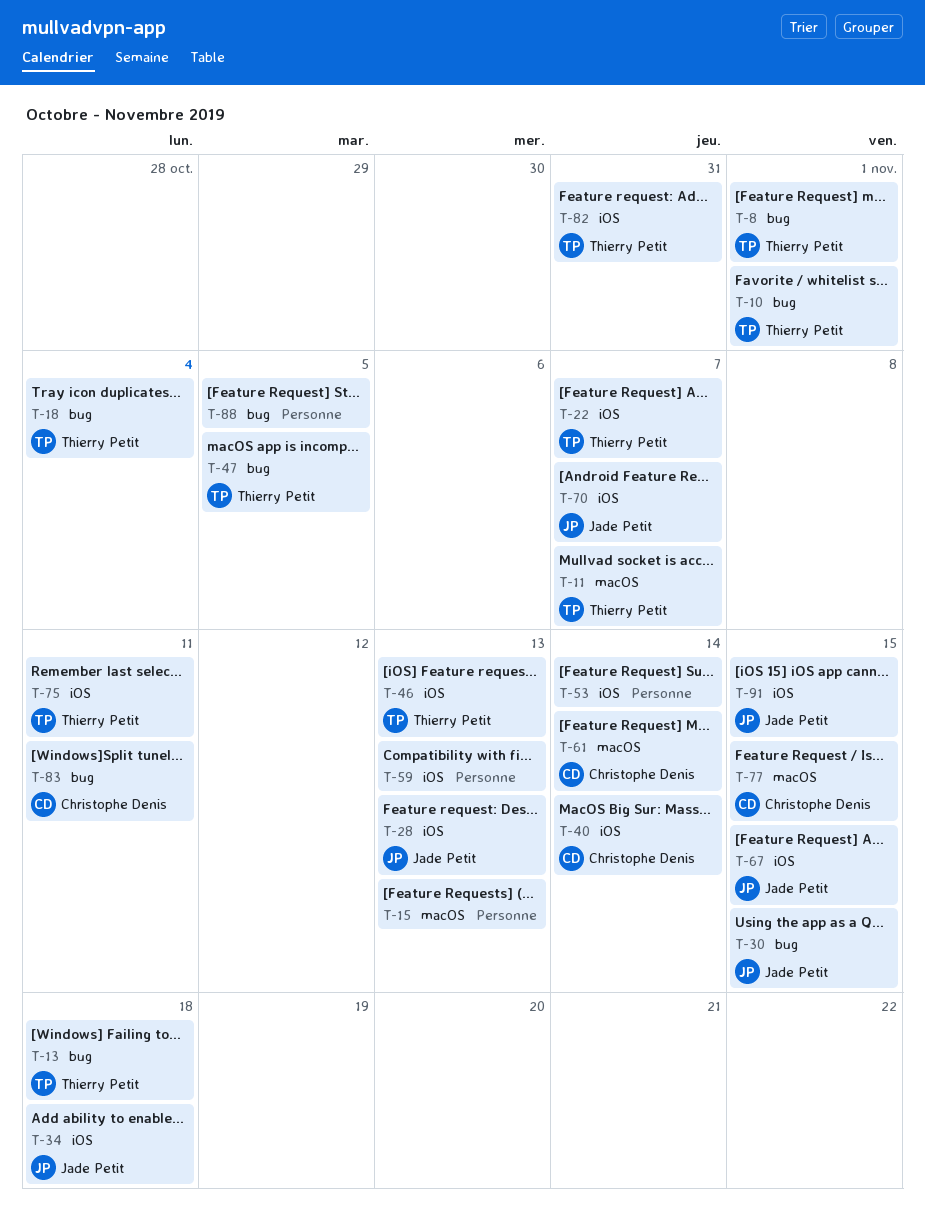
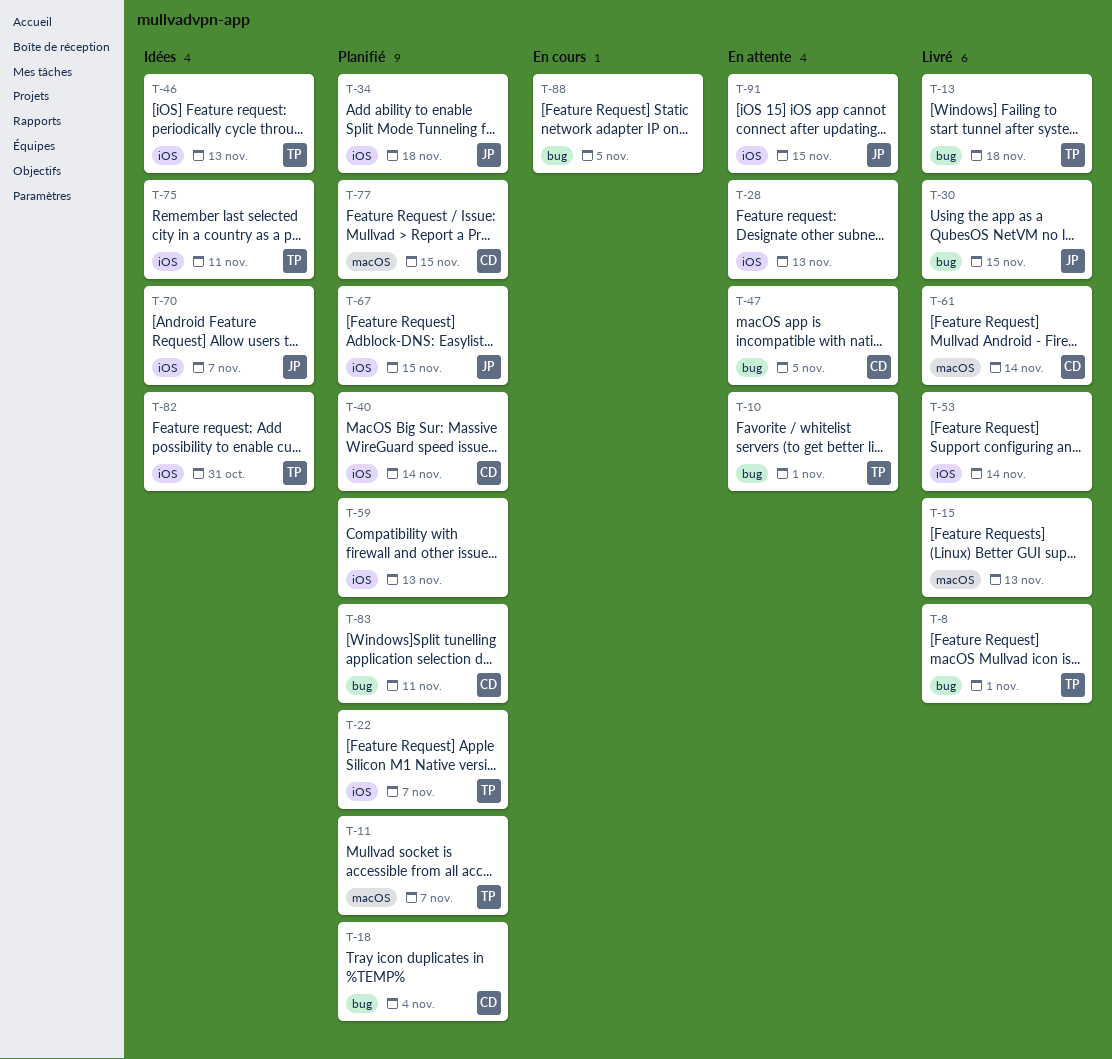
T-18, owner: Thierry Petit -> Christophe Denis
T-28, owner: Jade Petit -> none
T-47, owner: Thierry Petit -> Christophe Denis

